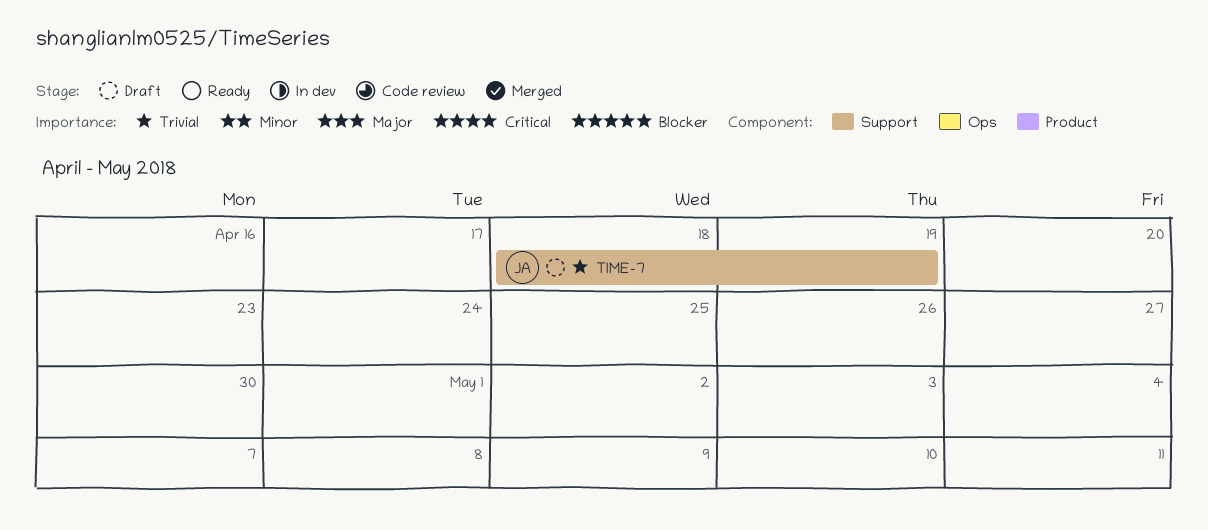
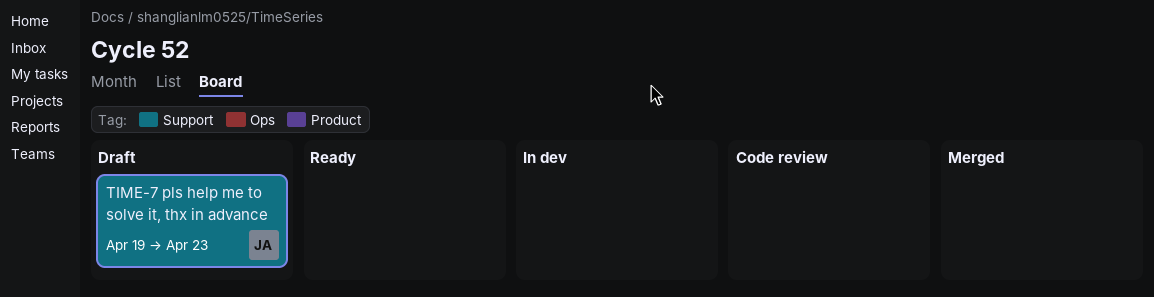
TIME-7, start: Apr 18 -> Apr 19
TIME-7, due: Apr 19 -> Apr 23

